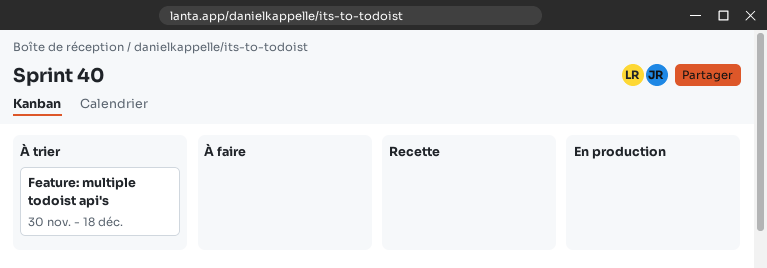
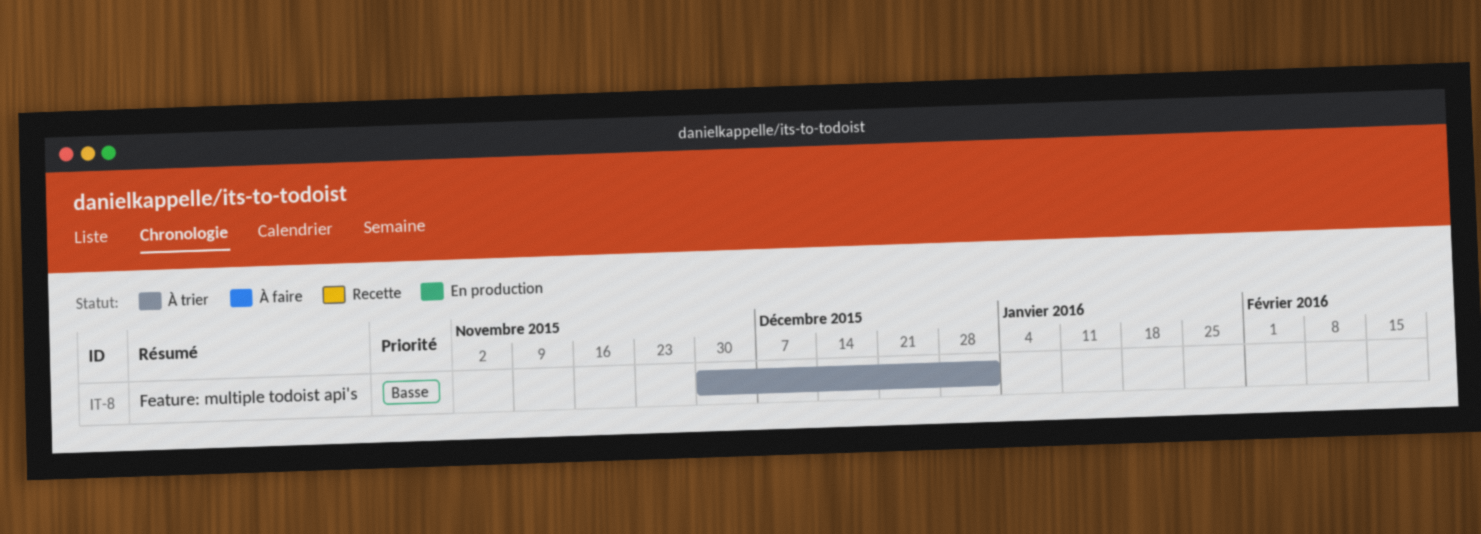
Feature: multiple todoist api's, due: Dec 18 -> Jan 1

